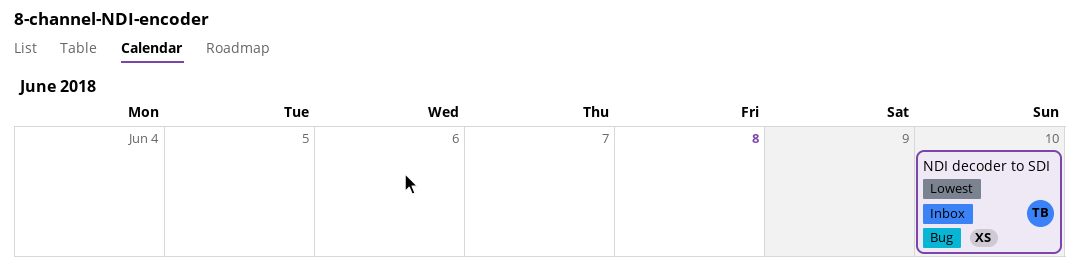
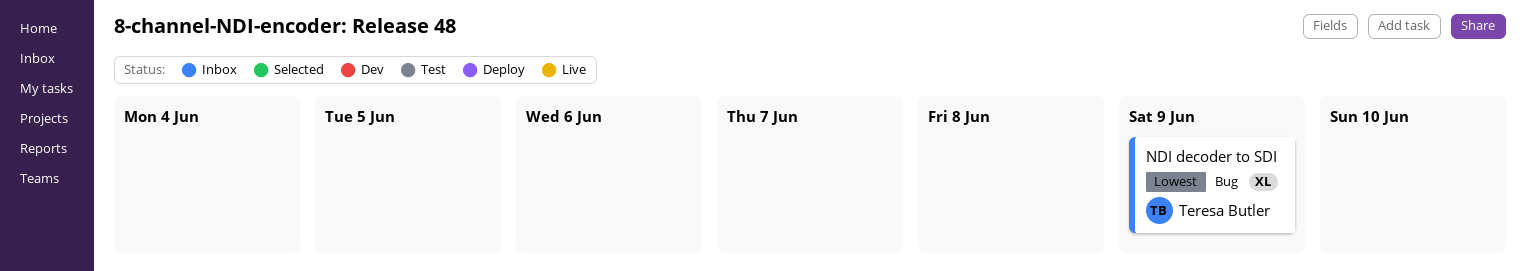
NDI decoder to SDI, estimate: XS -> XL
NDI decoder to SDI, due: Jun 10 -> Jun 9

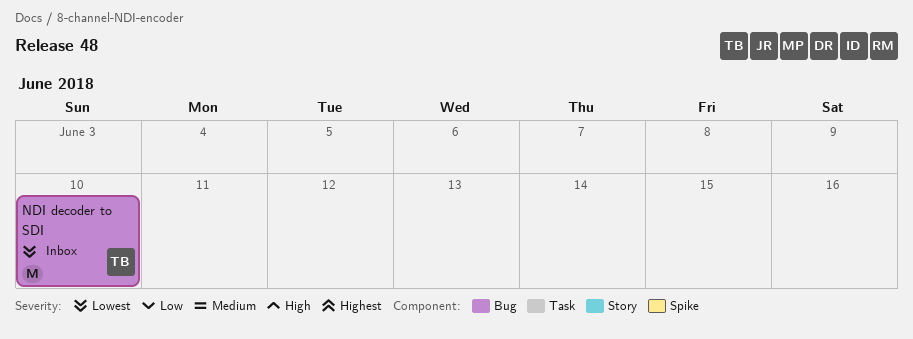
NDI decoder to SDI, estimate: XL -> M
NDI decoder to SDI, due: Jun 9 -> Jun 10

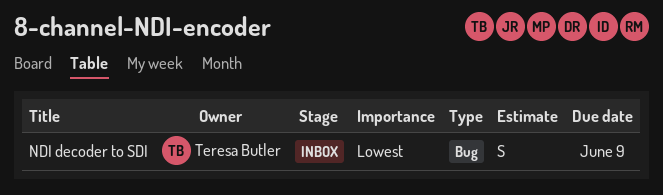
NDI decoder to SDI, estimate: M -> S
NDI decoder to SDI, due: Jun 10 -> Jun 9

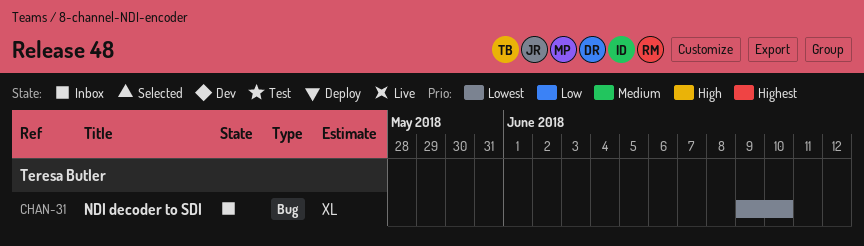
NDI decoder to SDI, estimate: S -> XL
NDI decoder to SDI, due: Jun 9 -> Jun 10

